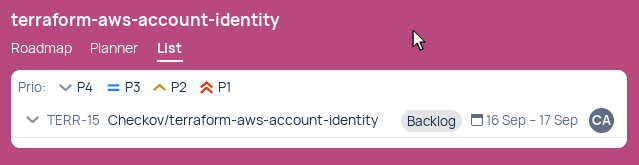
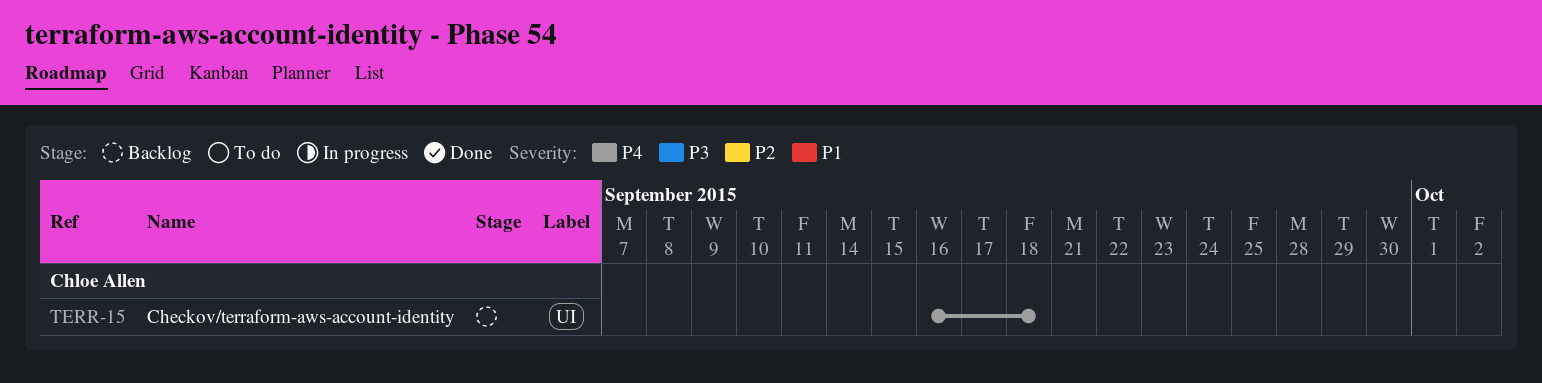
TERR-15, due: Sep 17 -> Sep 18

